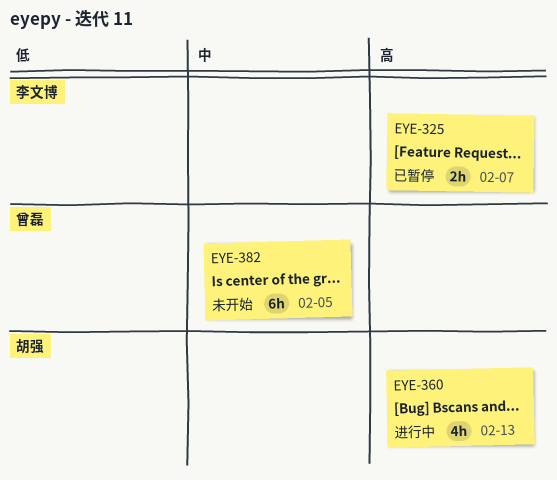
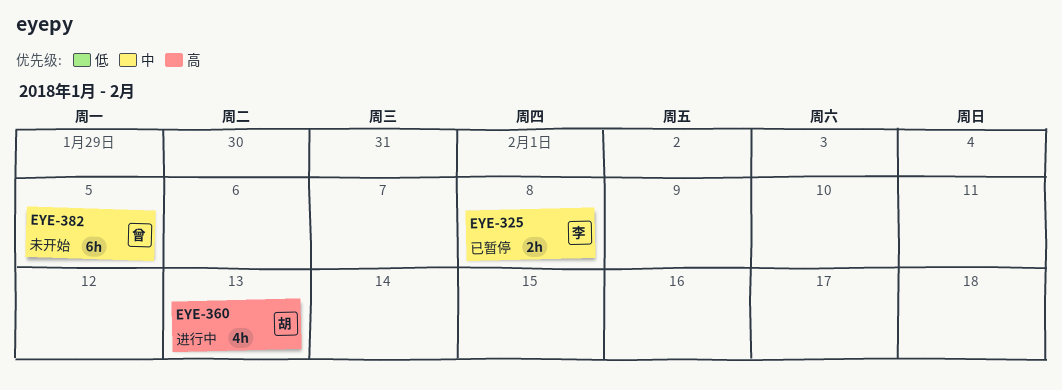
EYE-325, priority: 高 -> 中
EYE-325, due: Feb 7 -> Feb 8

